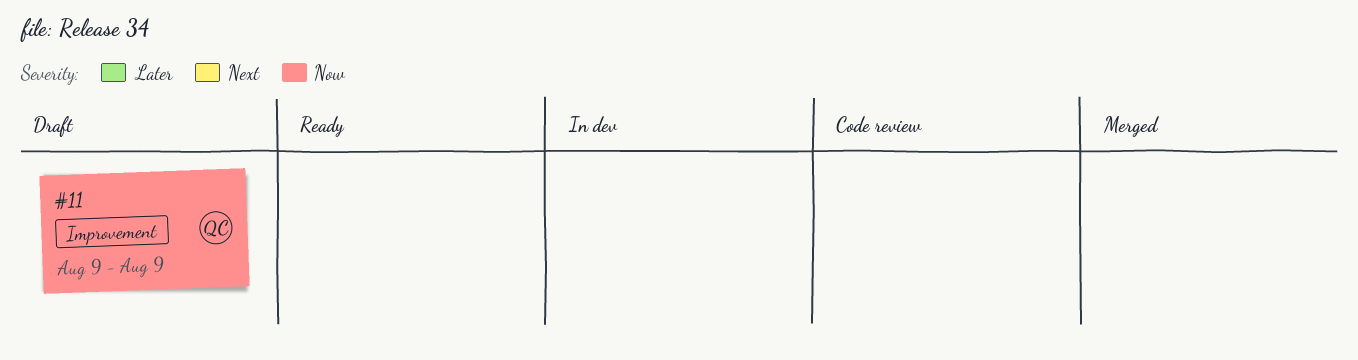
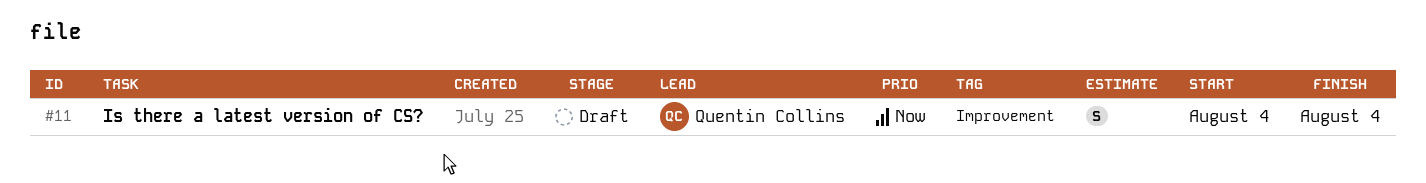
#11, start: Aug 9 -> Aug 4
#11, due: Aug 9 -> Aug 4

